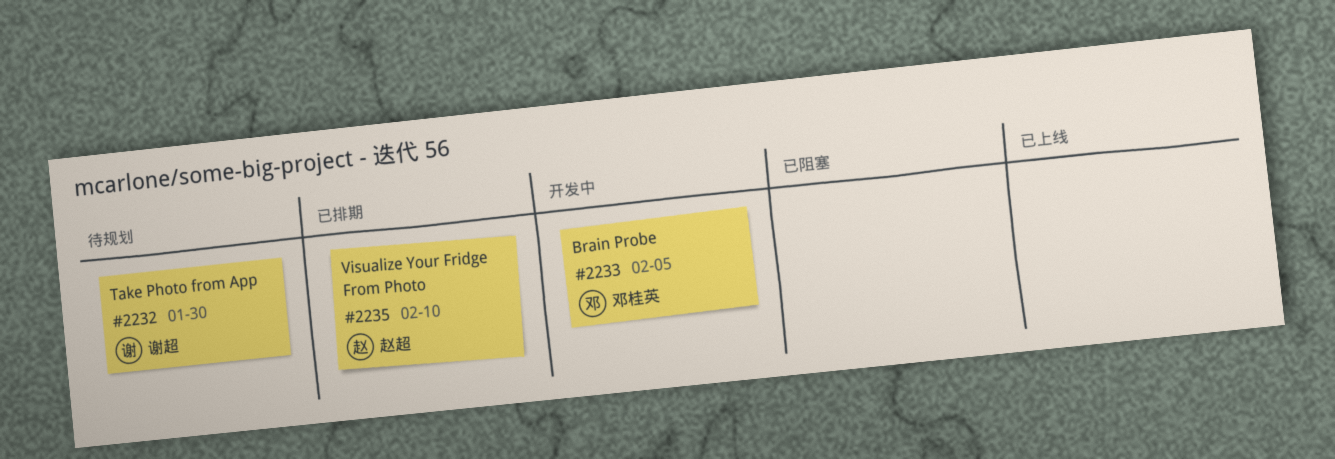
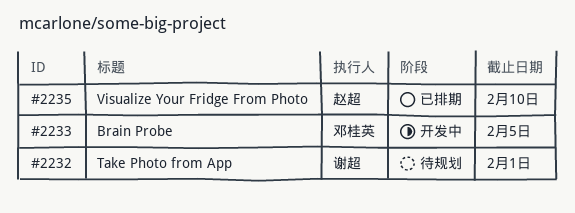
#2232, due: Jan 30 -> Feb 1

